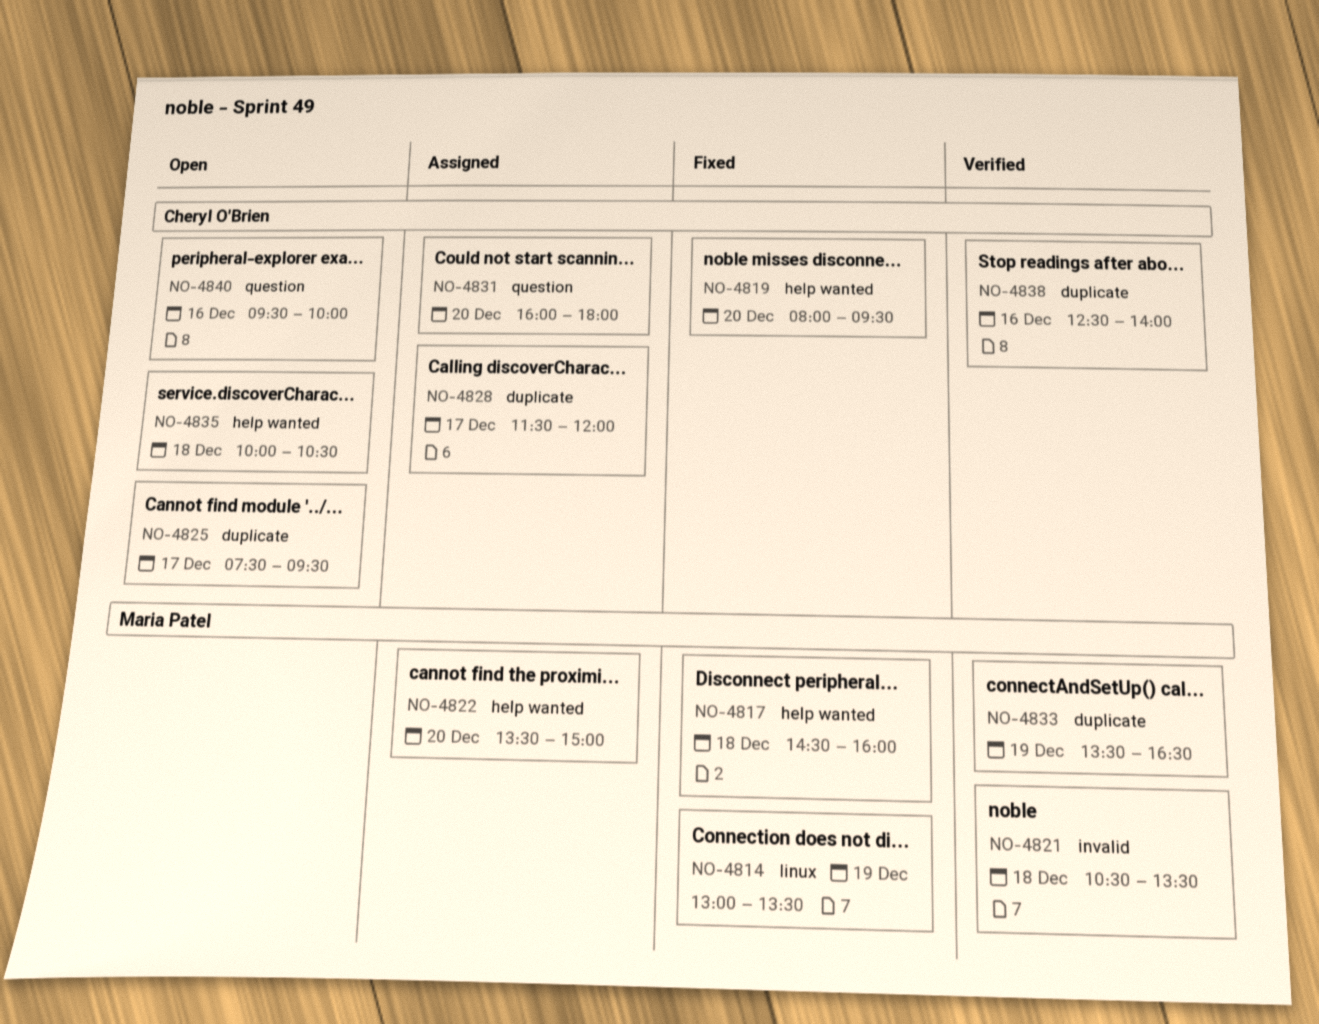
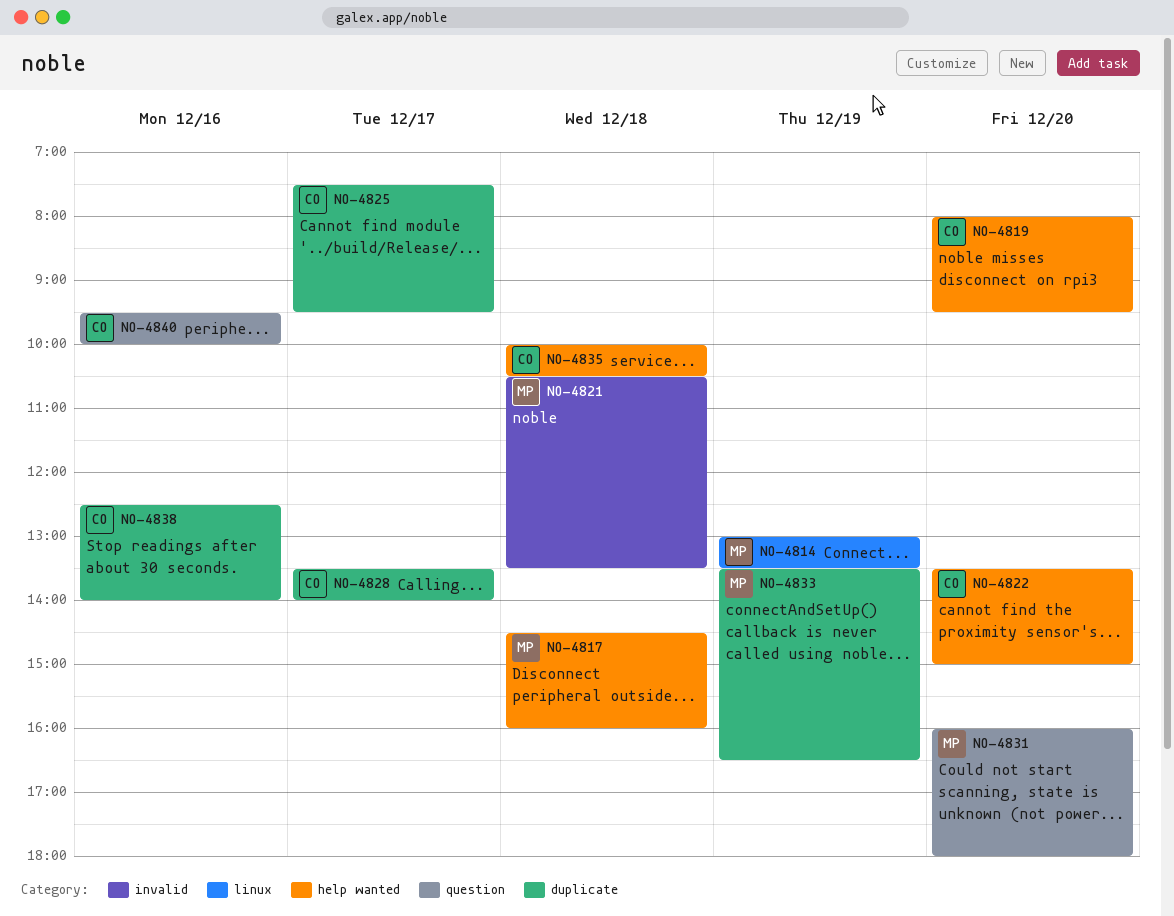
NO-4822, owner: Maria Patel -> Cheryl O'Brien
NO-4828, begins: 11:30 -> 13:30
NO-4828, ends: 12:00 -> 14:00
NO-4831, owner: Cheryl O'Brien -> Maria Patel

